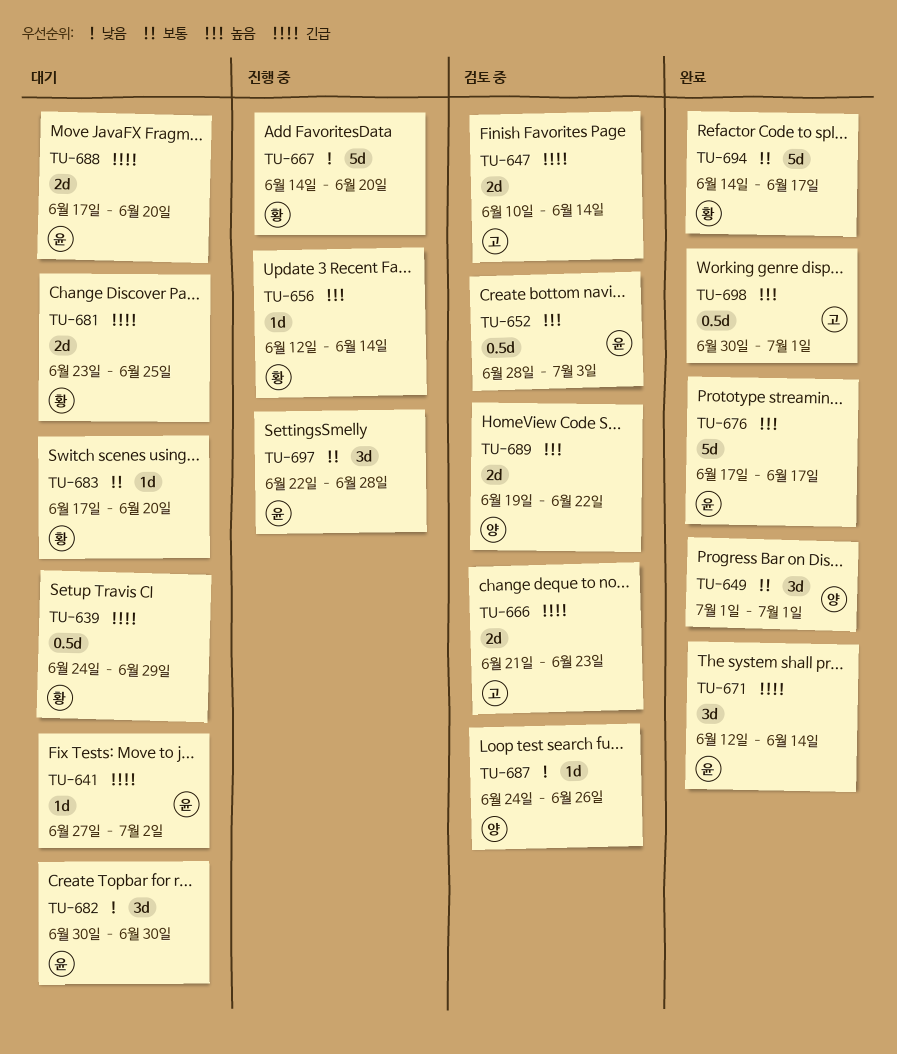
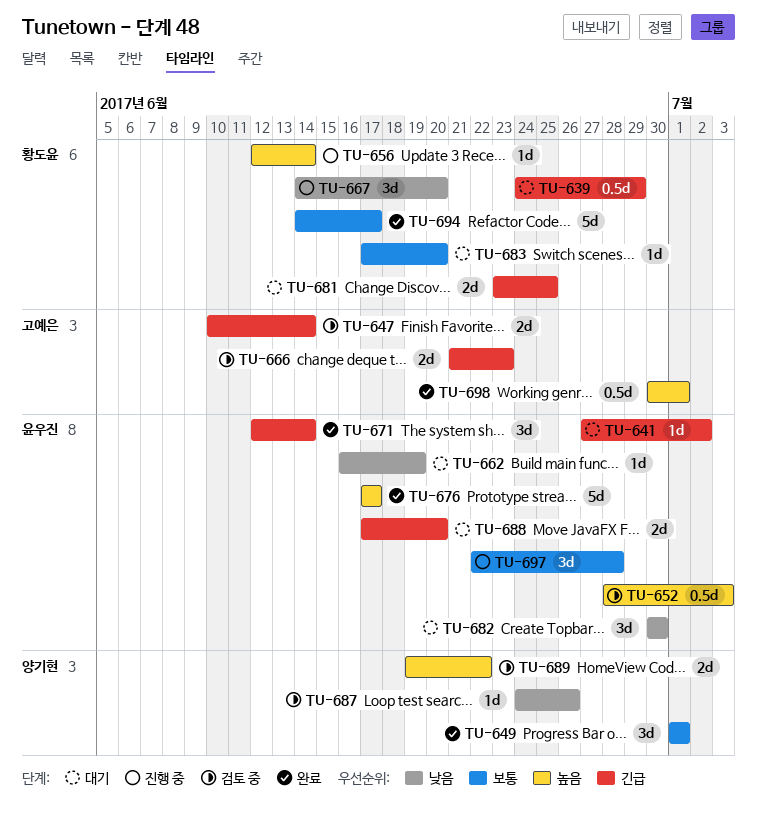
TU-662: none -> present
TU-667, estimate: 5d -> 3d

